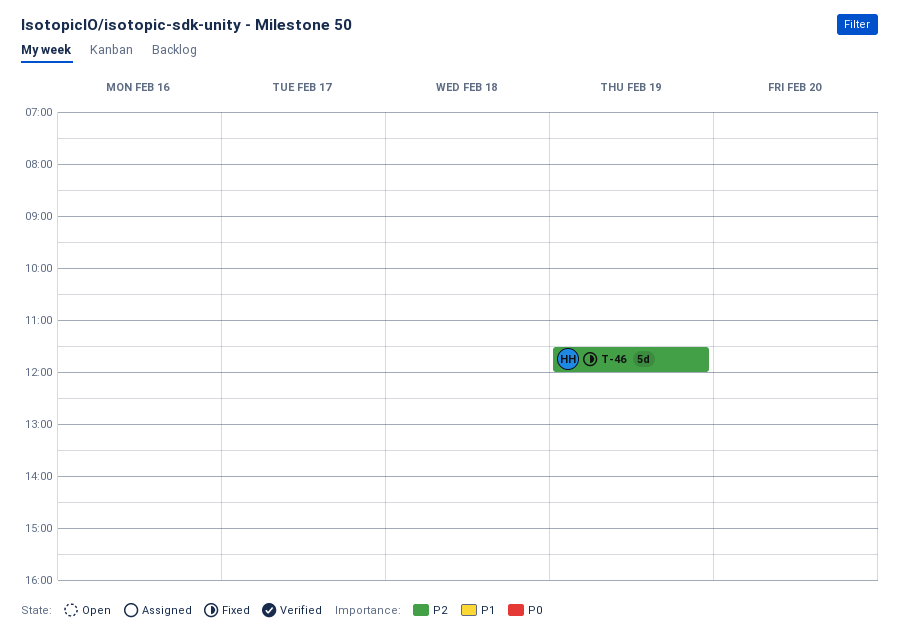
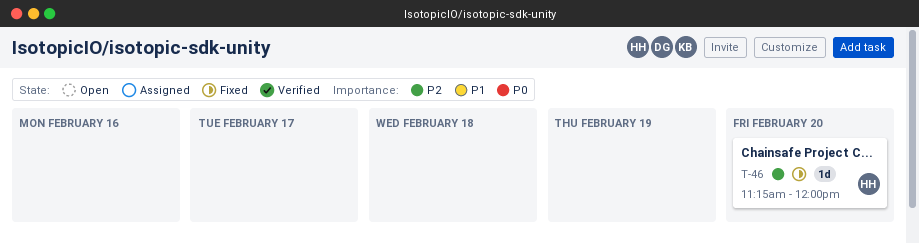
T-46, estimate: 5d -> 1d
T-46, day: Feb 19 -> Feb 20
T-46, begins: 11:30 -> 11:15

